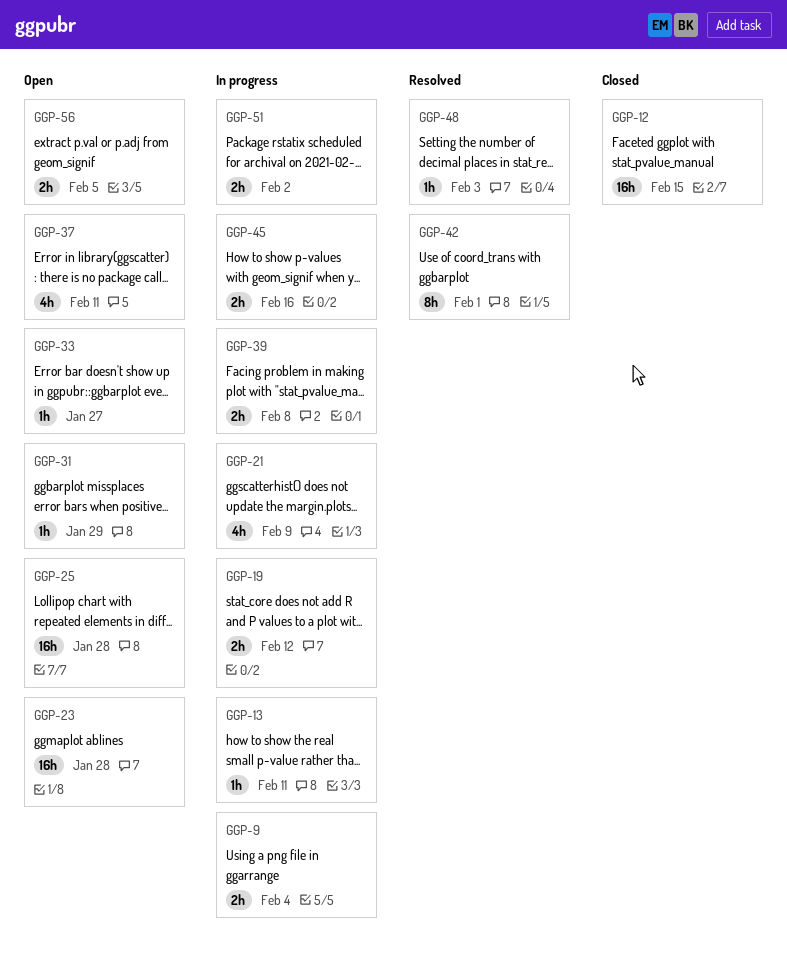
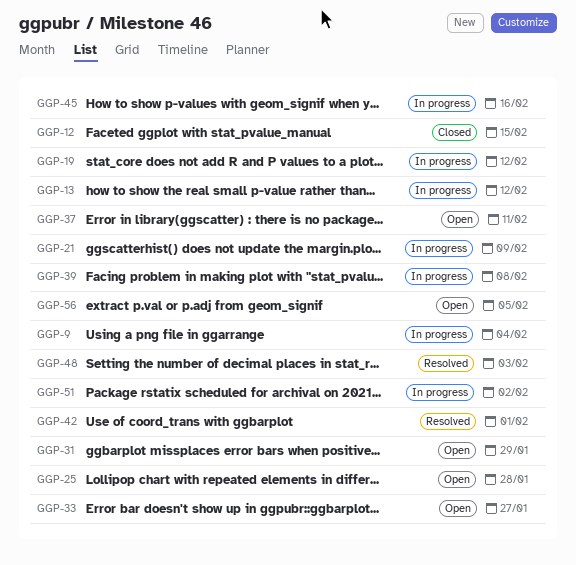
GGP-13, due: Feb 11 -> Feb 12
GGP-23: present -> none

